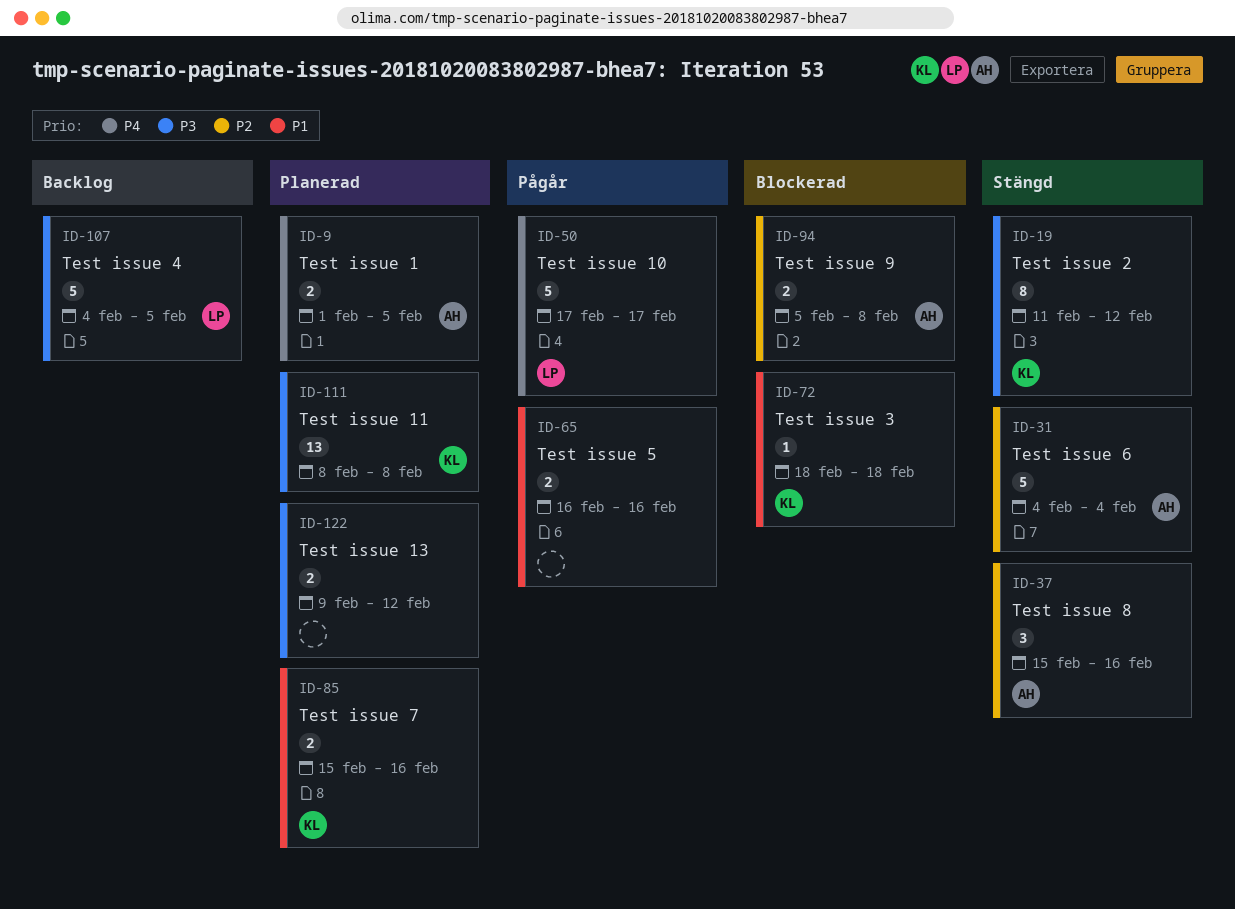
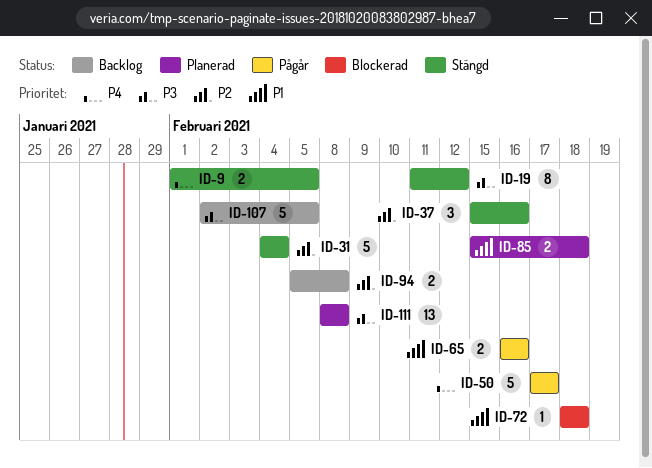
ID-9, status: Planerad -> Stängd
ID-85, due: Feb 16 -> Feb 18
ID-94, status: Blockerad -> Backlog
ID-107, start: Feb 4 -> Feb 2
ID-122: present -> none

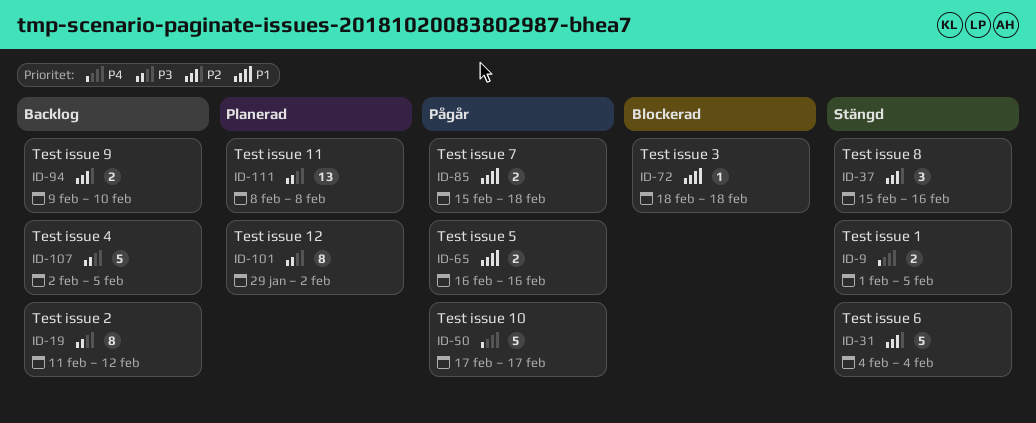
ID-19, status: Stängd -> Backlog
ID-85, status: Planerad -> Pågår
ID-94, start: Feb 5 -> Feb 9
ID-94, due: Feb 8 -> Feb 10
ID-101: none -> present

